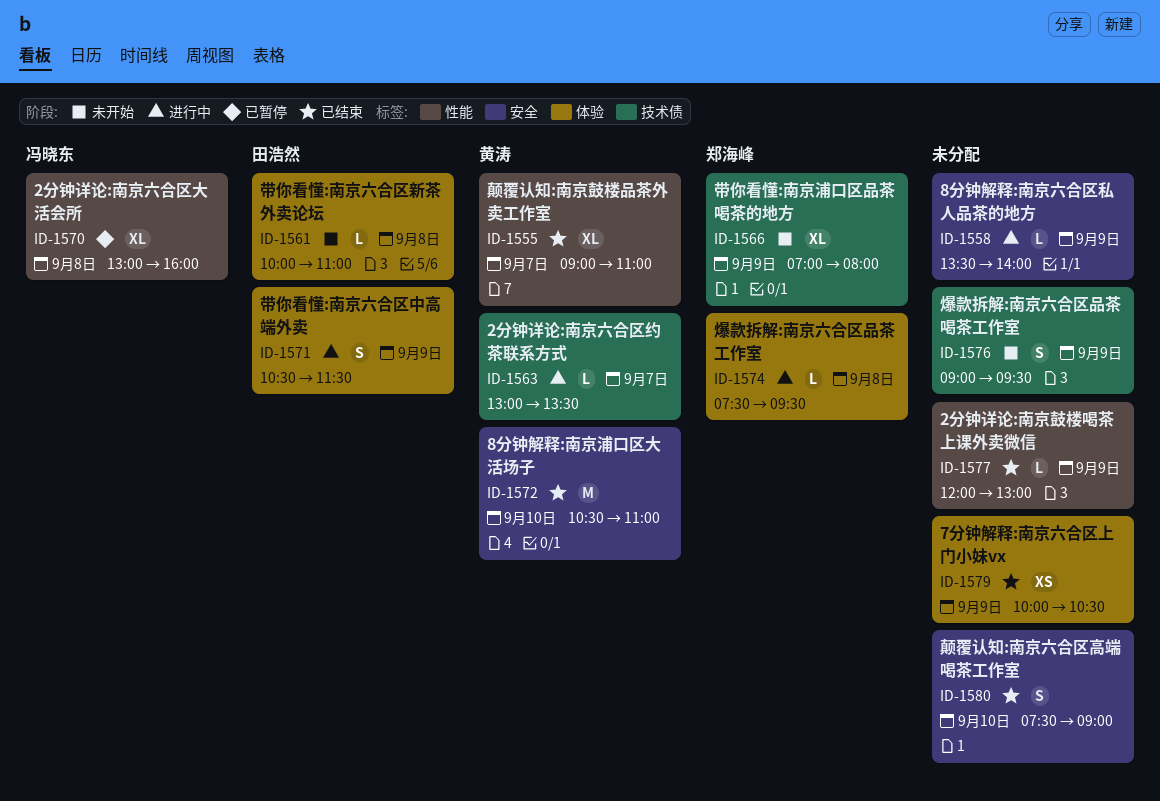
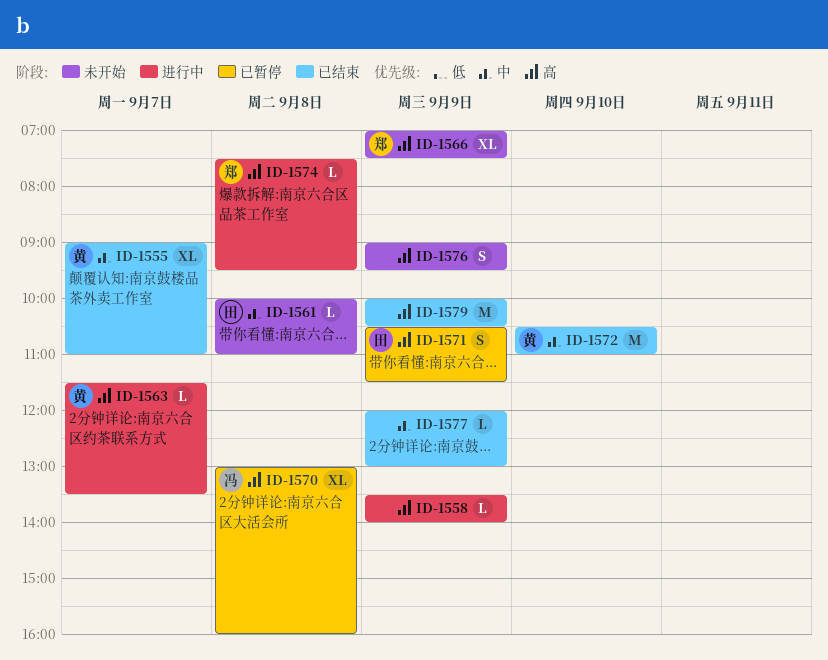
ID-1563, begins: 13:00 -> 11:30
ID-1566, ends: 08:00 -> 07:30
ID-1571, status: 进行中 -> 已暂停
ID-1579, estimate: XS -> M
ID-1580: present -> none

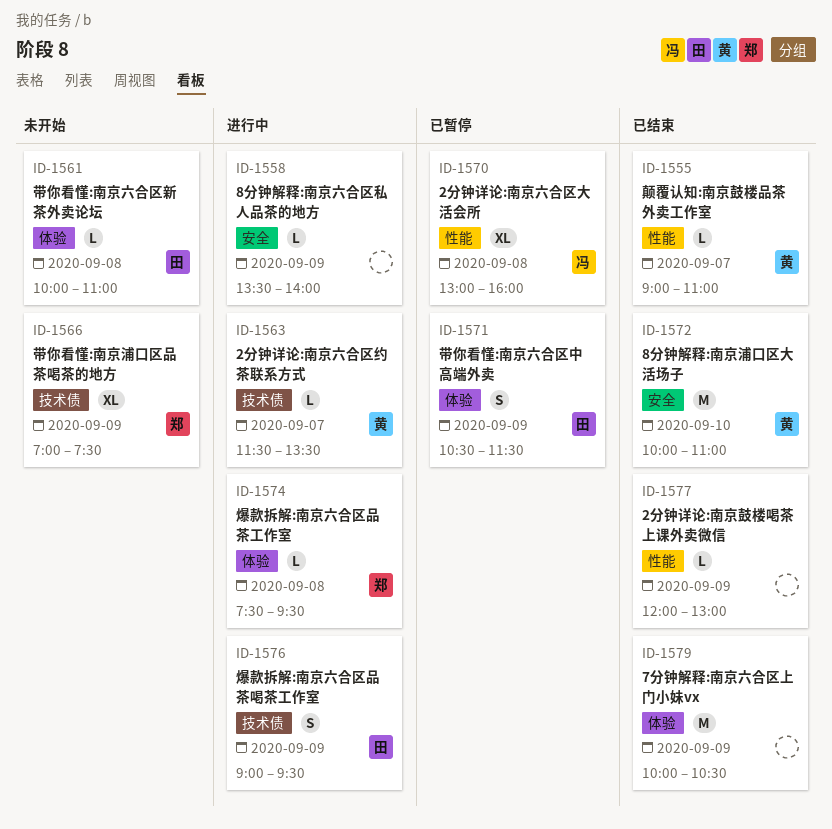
ID-1555, estimate: XL -> L
ID-1572, begins: 10:30 -> 10:00
ID-1576, status: 未开始 -> 进行中
ID-1576, owner: none -> 田

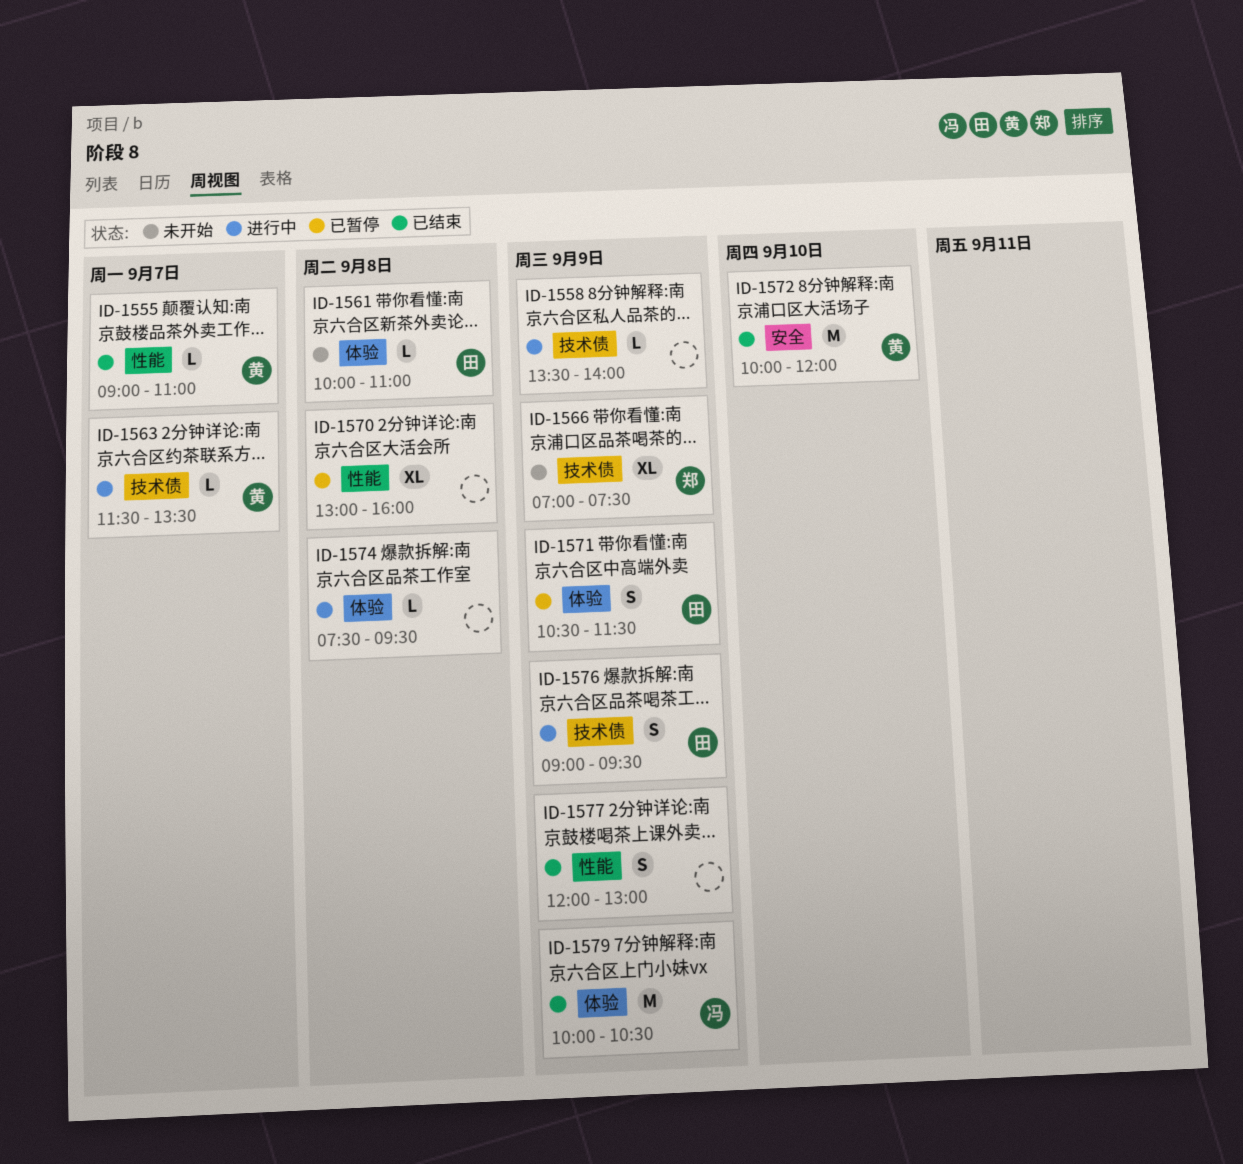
ID-1558, label: 安全 -> 技术债
ID-1570, owner: 冯 -> none
ID-1572, ends: 11:00 -> 12:00
ID-1574, owner: 郑 -> none
ID-1577, estimate: L -> S
ID-1579, owner: none -> 冯

